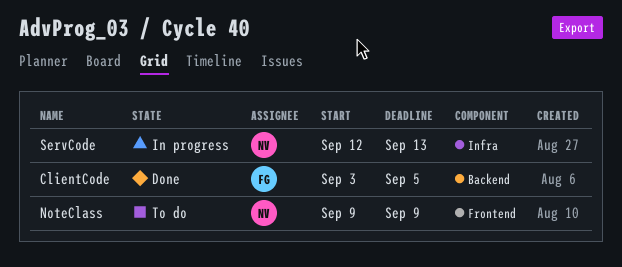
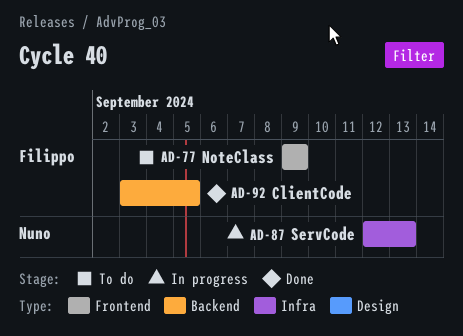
NoteClass, owner: Nuno -> Filippo

